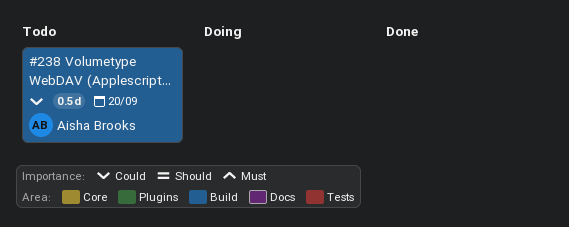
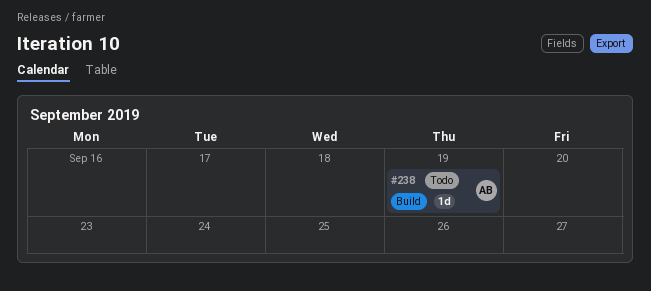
#238, estimate: 0.5d -> 1d
#238, due: Sep 20 -> Sep 19

